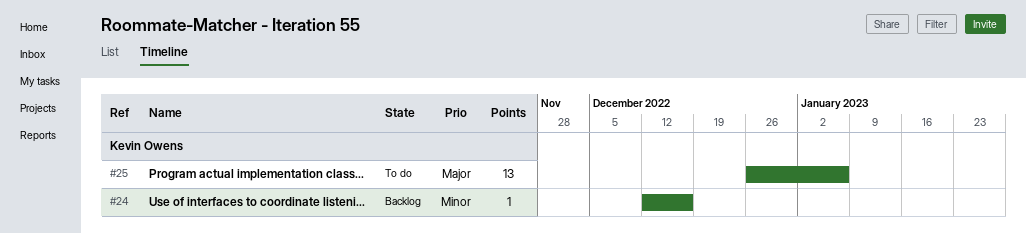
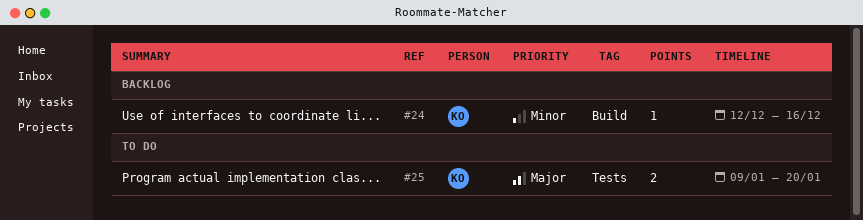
#25, estimate: 13 -> 2
#25, start: Dec 26 -> Jan 9
#25, due: Jan 6 -> Jan 20

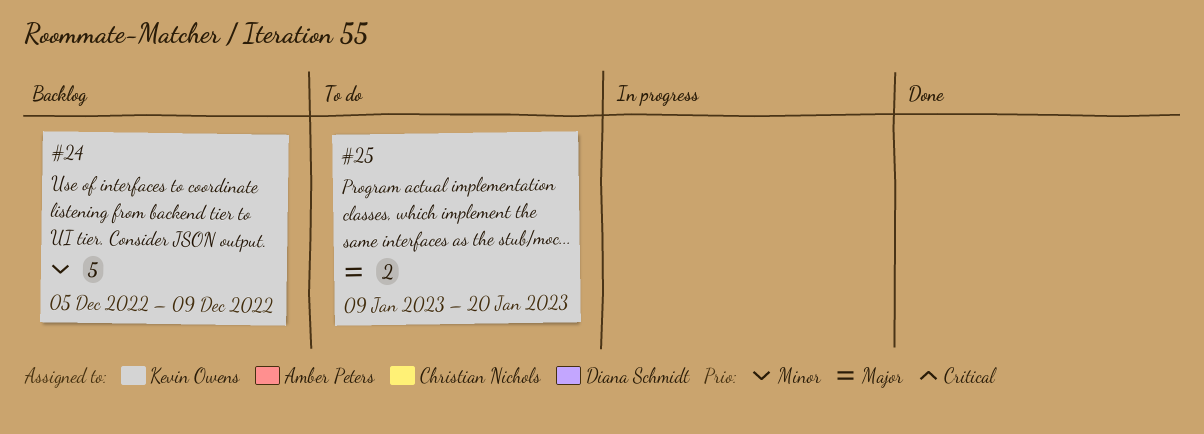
#24, estimate: 1 -> 5
#24, start: Dec 12 -> Dec 5
#24, due: Dec 16 -> Dec 9

